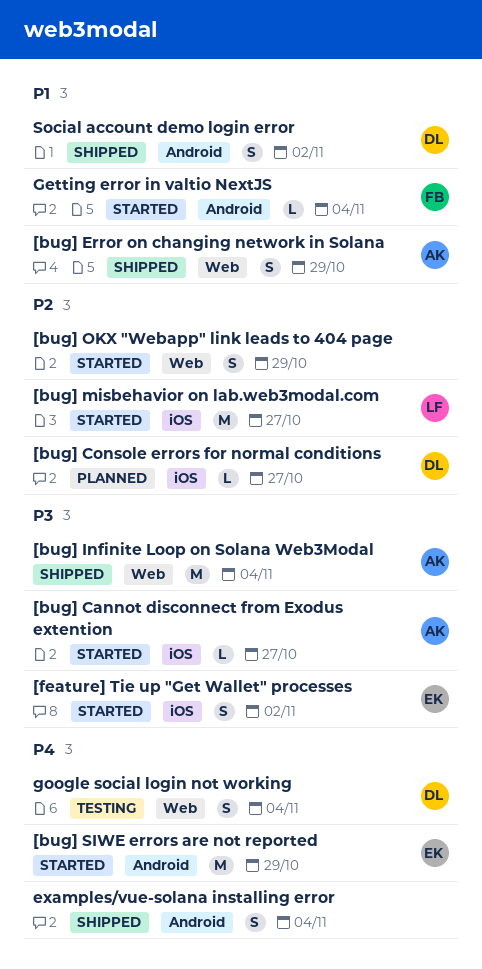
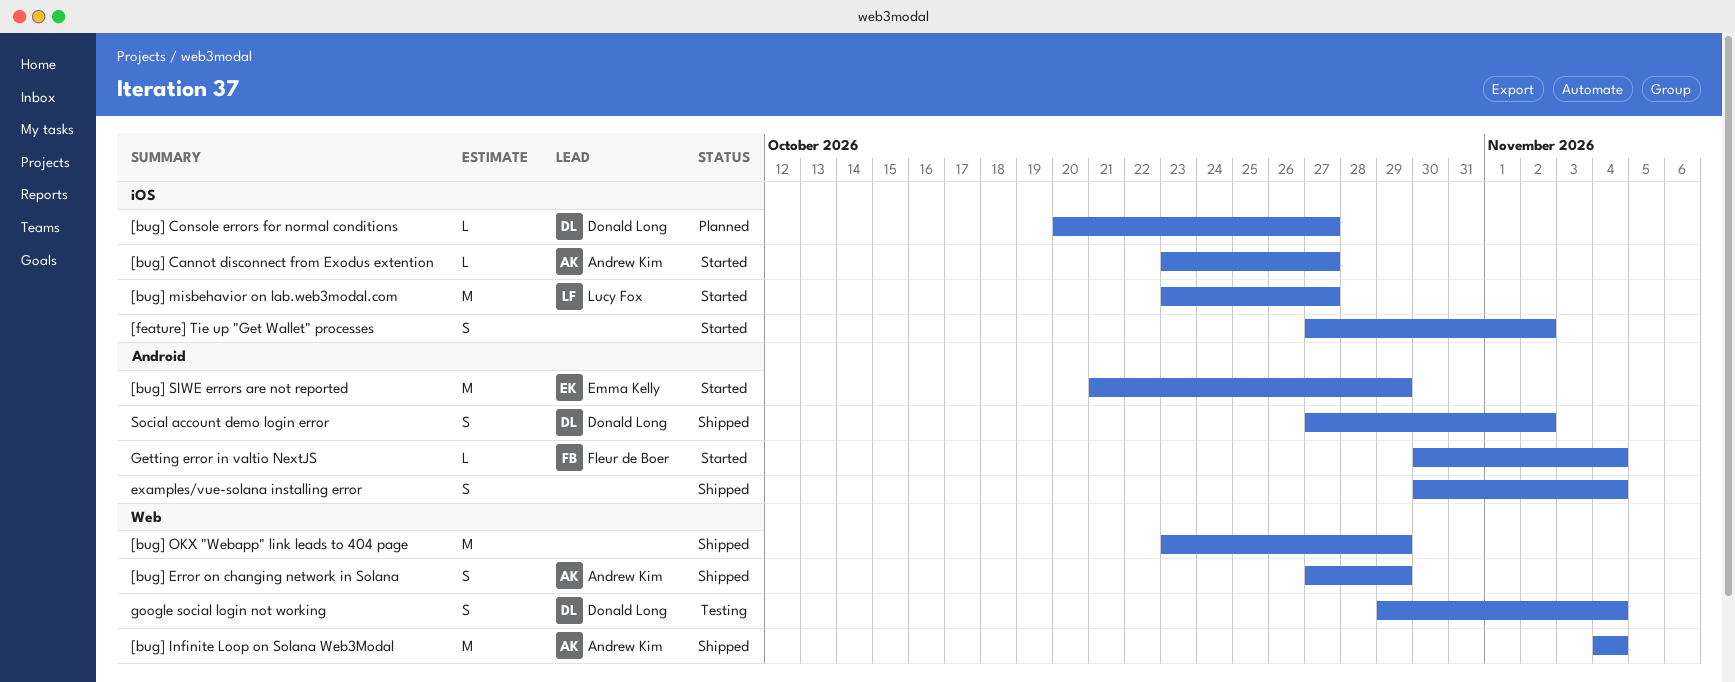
[bug] OKX "Webapp" link leads to 404 page, status: Started -> Shipped
[bug] OKX "Webapp" link leads to 404 page, estimate: S -> M
[feature] Tie up "Get Wallet" processes, owner: Emma Kelly -> none

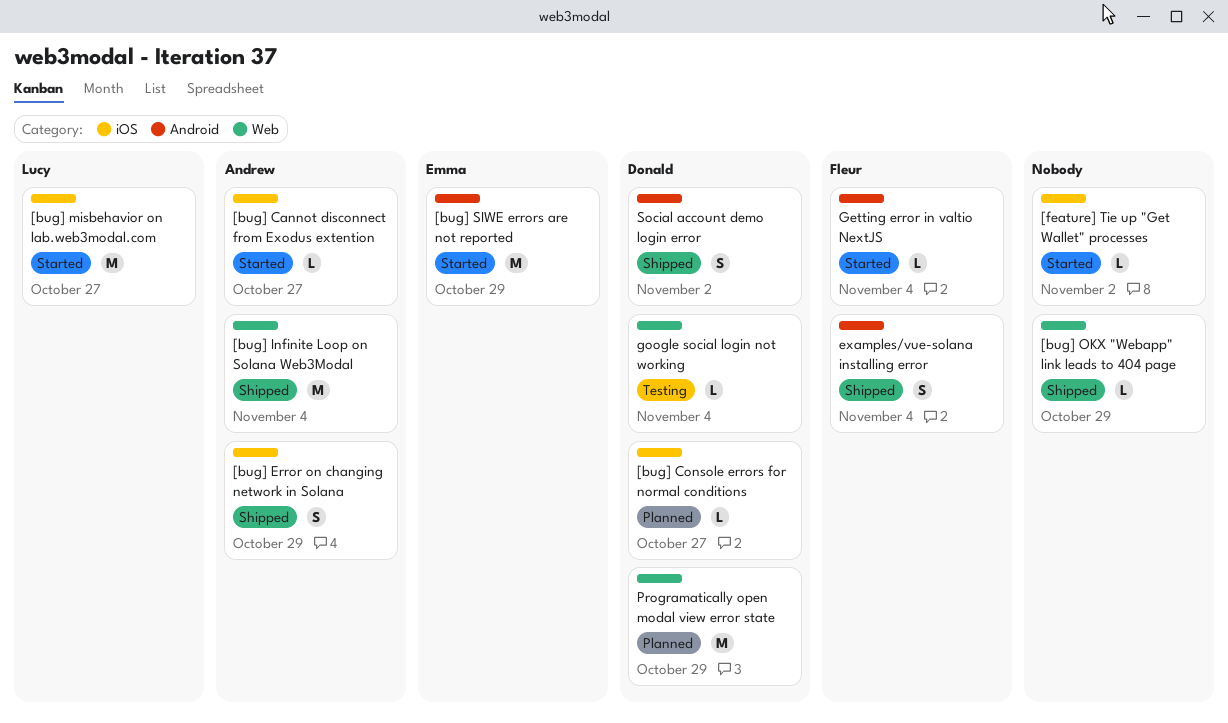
[bug] Error on changing network in Solana, label: Web -> iOS
[bug] OKX "Webapp" link leads to 404 page, estimate: M -> L
[feature] Tie up "Get Wallet" processes, estimate: S -> L
examples/vue-solana installing error, owner: none -> Fleur de Boer
google social login not working, estimate: S -> L
Programatically open modal view error state: none -> present

